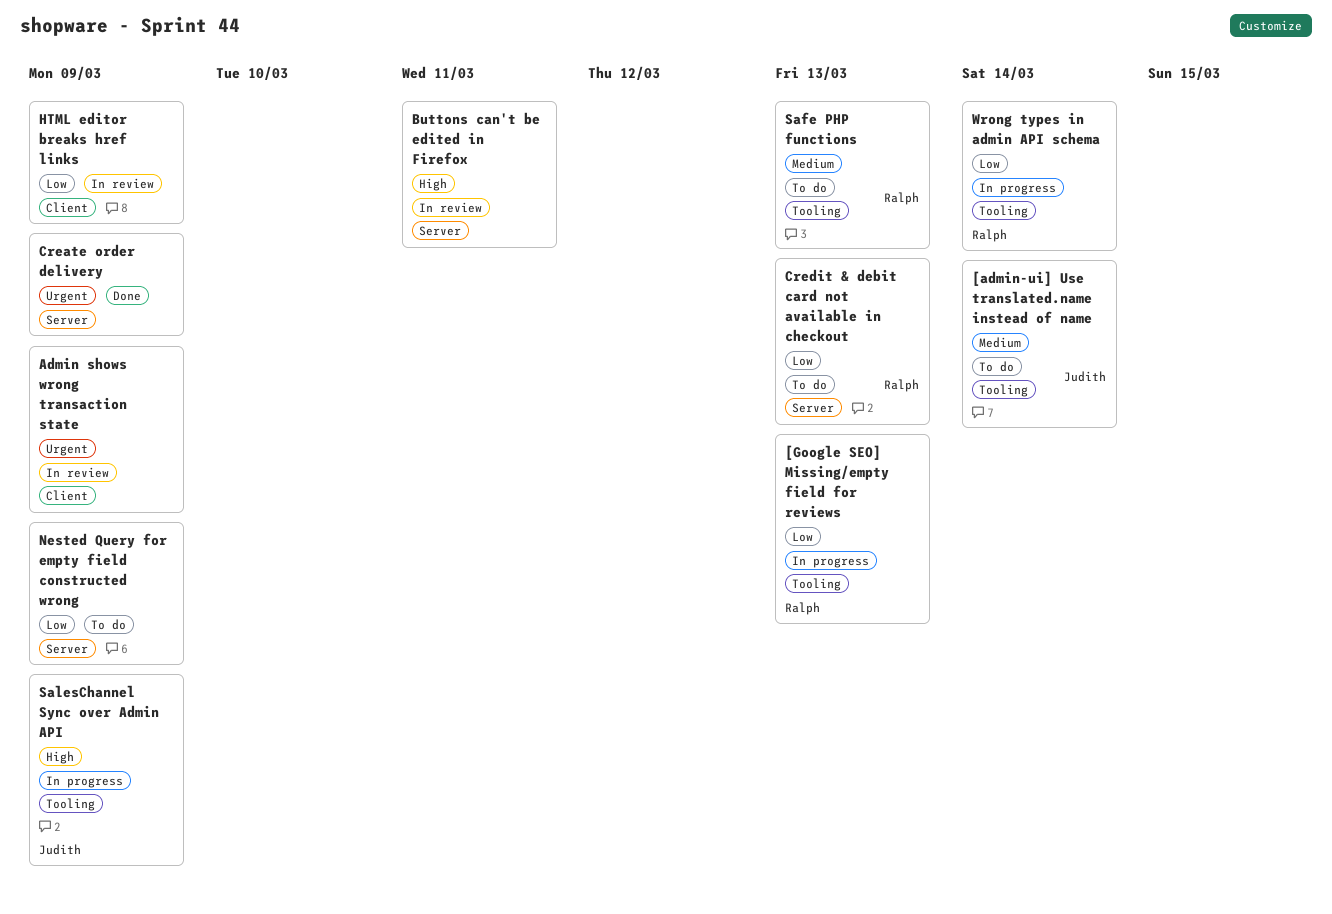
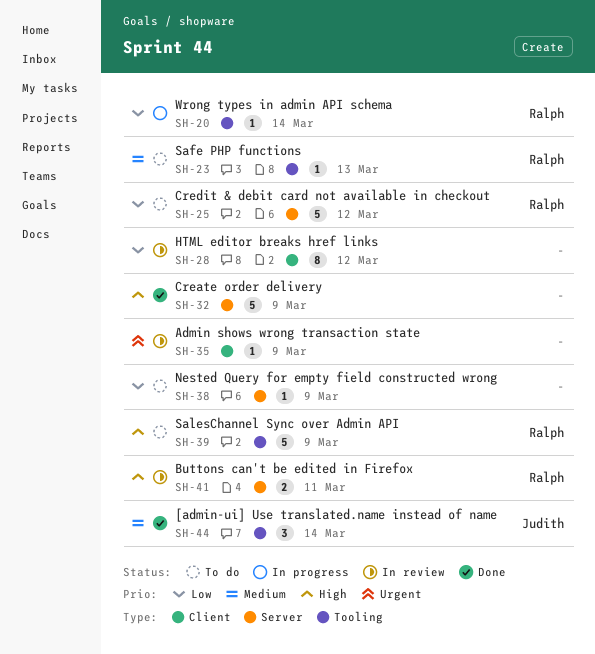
[admin-ui] Use translated.name instead of name, status: To do -> Done
[Google SEO] Missing/empty field for reviews: present -> none
Buttons can't be edited in Firefox, owner: none -> Ralph
Create order delivery, priority: Urgent -> High
Credit & debit card not available in checkout, due: Mar 13 -> Mar 12
HTML editor breaks href links, due: Mar 9 -> Mar 12
SalesChannel Sync over Admin API, status: In progress -> To do
SalesChannel Sync over Admin API, owner: Judith -> Ralph

